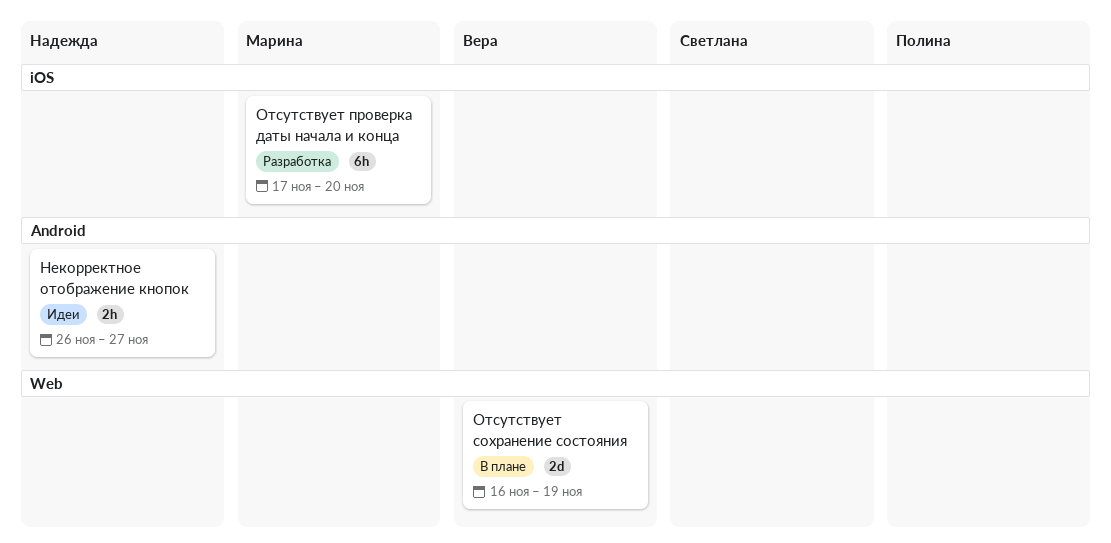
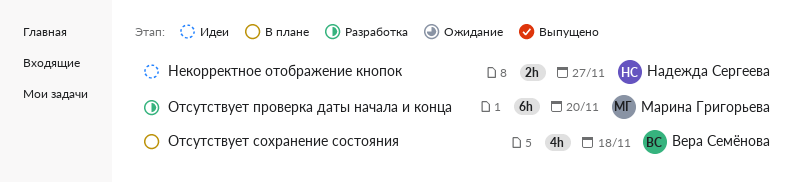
Отсутствует сохранение состояния, estimate: 2d -> 4h
Отсутствует сохранение состояния, due: Nov 19 -> Nov 18

